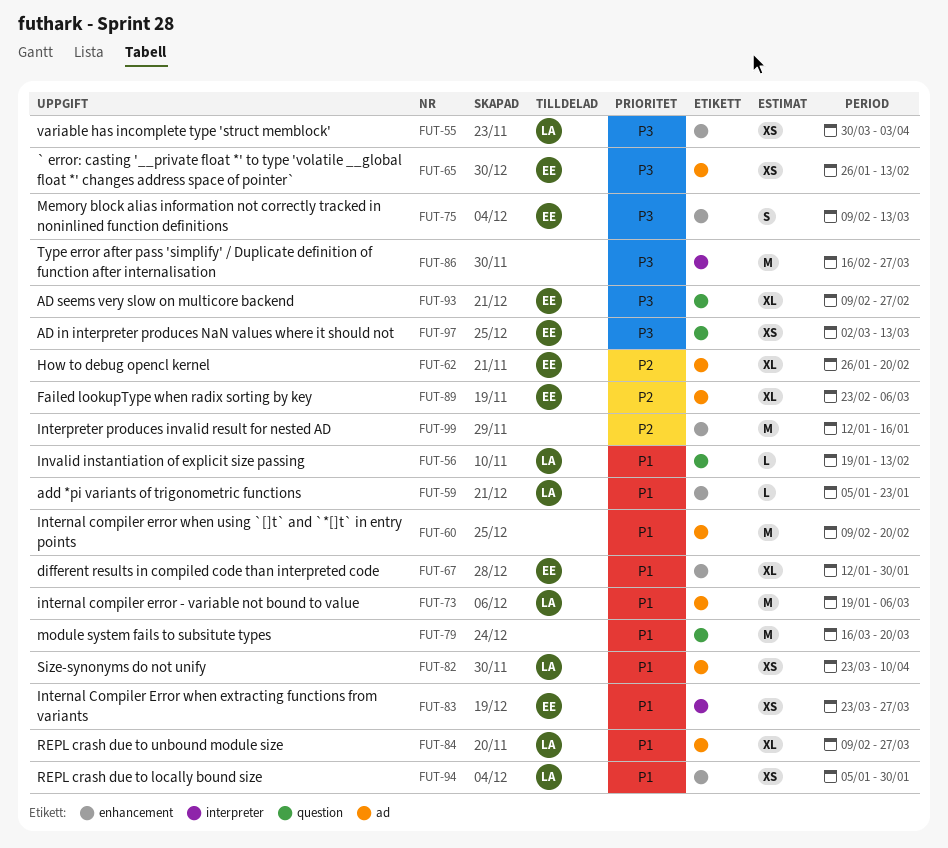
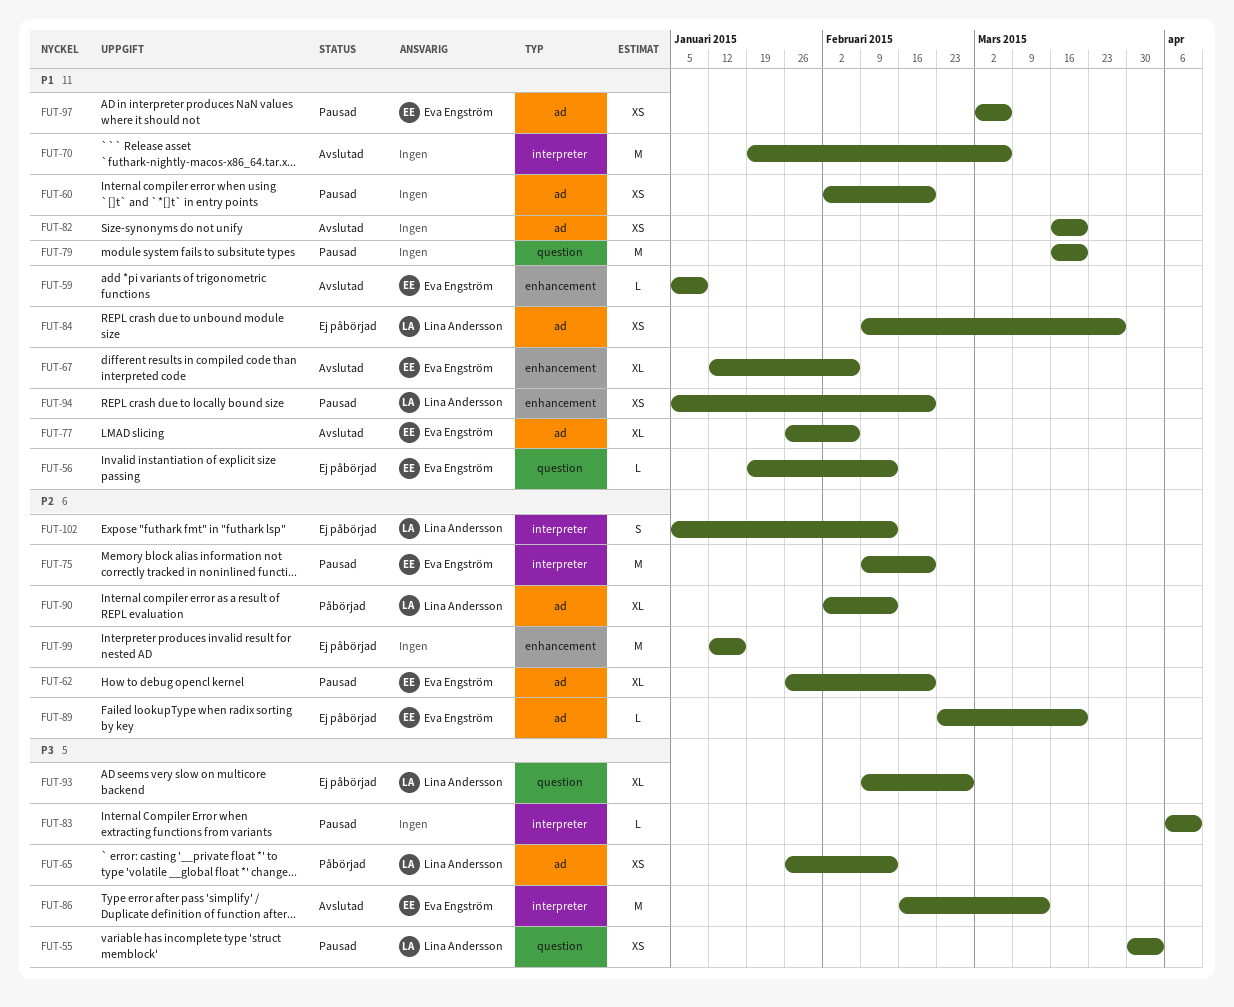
FUT-55, label: enhancement -> question
FUT-56, owner: Lina Andersson -> Eva Engström
FUT-59, owner: Lina Andersson -> Eva Engström
FUT-59, due: Jan 23 -> Jan 9
FUT-60, estimate: M -> XS
FUT-60, start: Feb 9 -> Feb 2
FUT-65, owner: Eva Engström -> Lina Andersson
FUT-67, due: Jan 30 -> Feb 6
FUT-70: none -> present
FUT-73: present -> none
FUT-75, priority: P3 -> P2
FUT-75, label: enhancement -> interpreter
FUT-75, estimate: S -> M
FUT-75, due: Mar 13 -> Feb 20
FUT-77: none -> present
FUT-82, owner: Lina Andersson -> none
FUT-82, start: Mar 23 -> Mar 16
FUT-82, due: Apr 10 -> Mar 20
FUT-83, owner: Eva Engström -> none
FUT-83, priority: P1 -> P3
FUT-83, estimate: XS -> L
FUT-83, start: Mar 23 -> Apr 6
FUT-83, due: Mar 27 -> Apr 10
FUT-84, estimate: XL -> XS
FUT-86, owner: none -> Eva Engström
FUT-86, due: Mar 27 -> Mar 13
FUT-89, estimate: XL -> L
FUT-89, due: Mar 6 -> Mar 20
FUT-90: none -> present
FUT-93, owner: Eva Engström -> Lina Andersson
FUT-94, due: Jan 30 -> Feb 20
FUT-97, priority: P3 -> P1
FUT-97, label: question -> ad
FUT-97, due: Mar 13 -> Mar 6
FUT-102: none -> present

